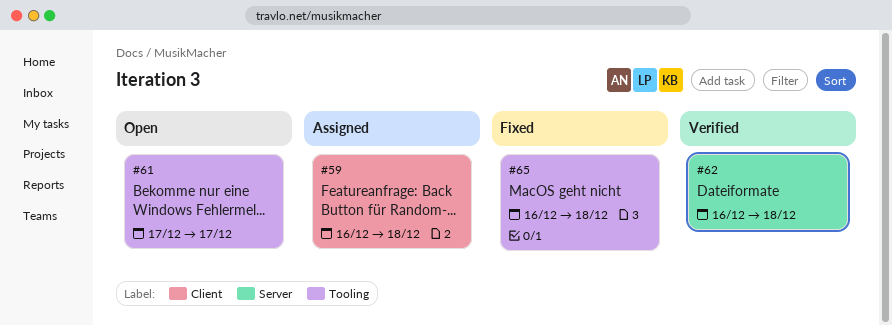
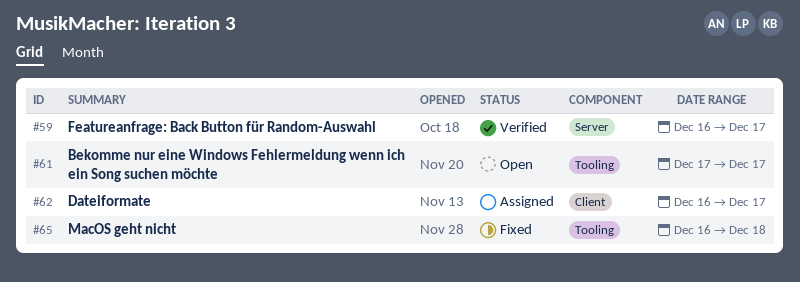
#59, status: Assigned -> Verified
#59, label: Client -> Server
#59, due: Dec 18 -> Dec 17
#62, status: Verified -> Assigned
#62, label: Server -> Client
#62, due: Dec 18 -> Dec 17

